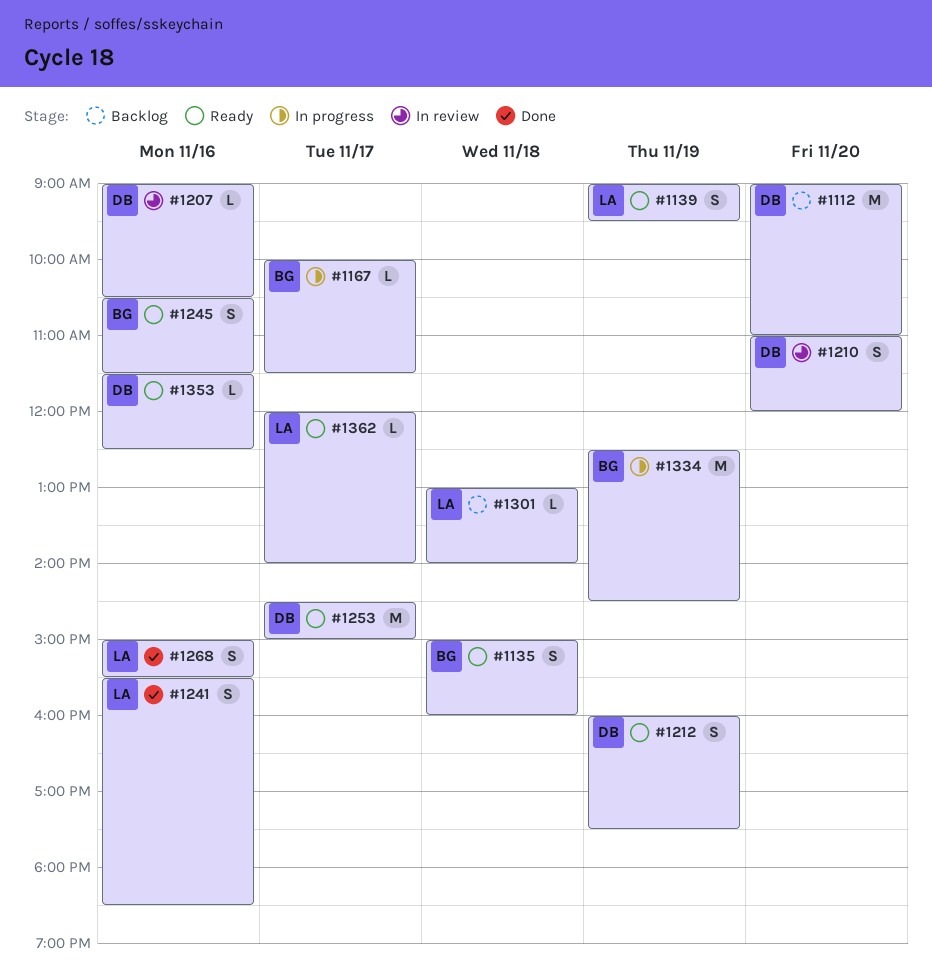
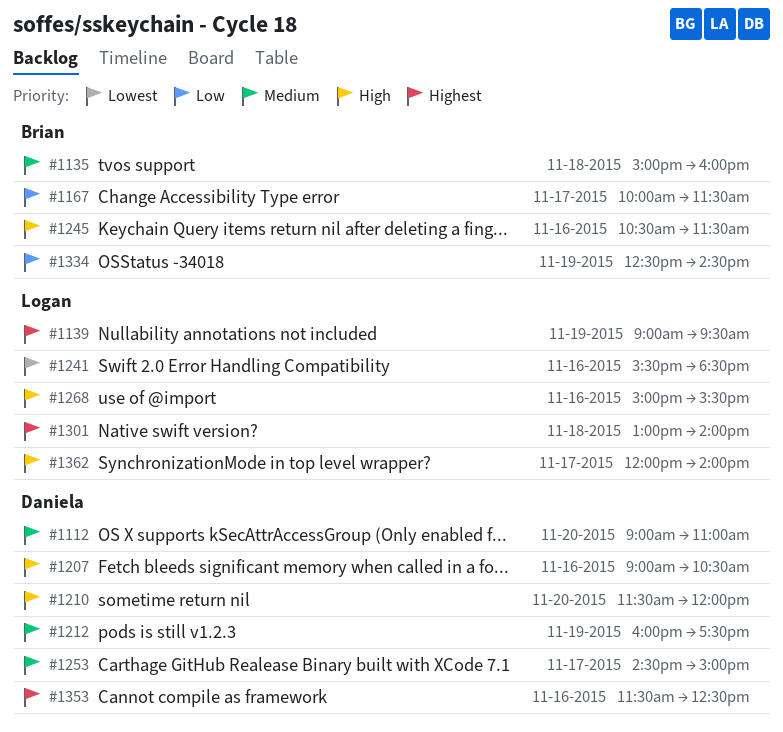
#1210, begins: 11:00 -> 11:30

